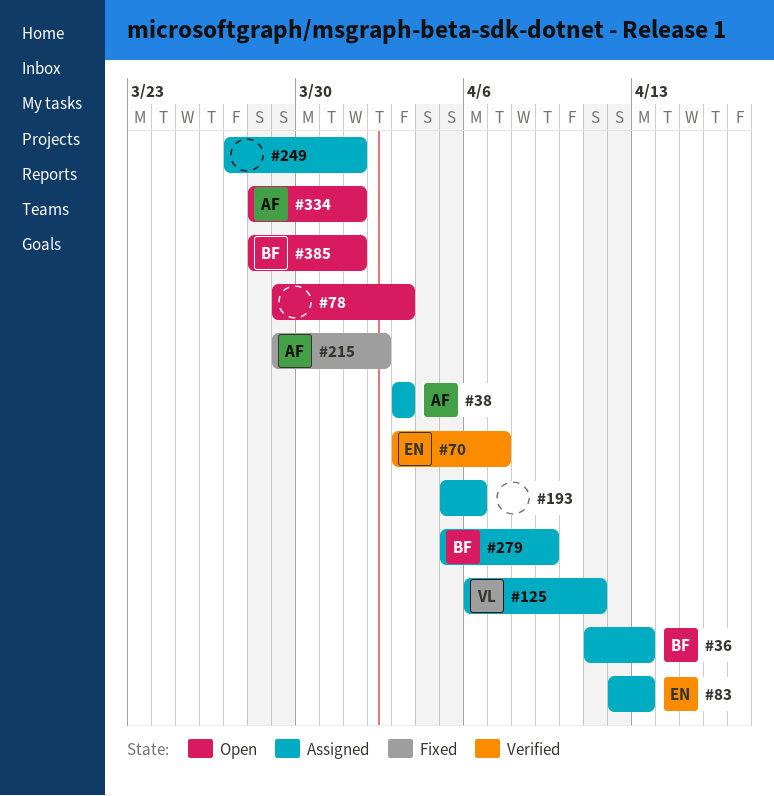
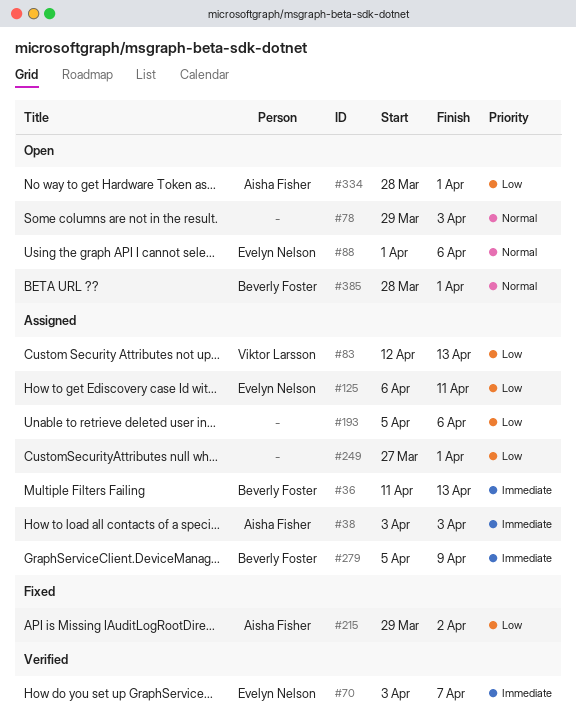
#83, owner: Evelyn Nelson -> Viktor Larsson
#88: none -> present
#125, owner: Viktor Larsson -> Evelyn Nelson

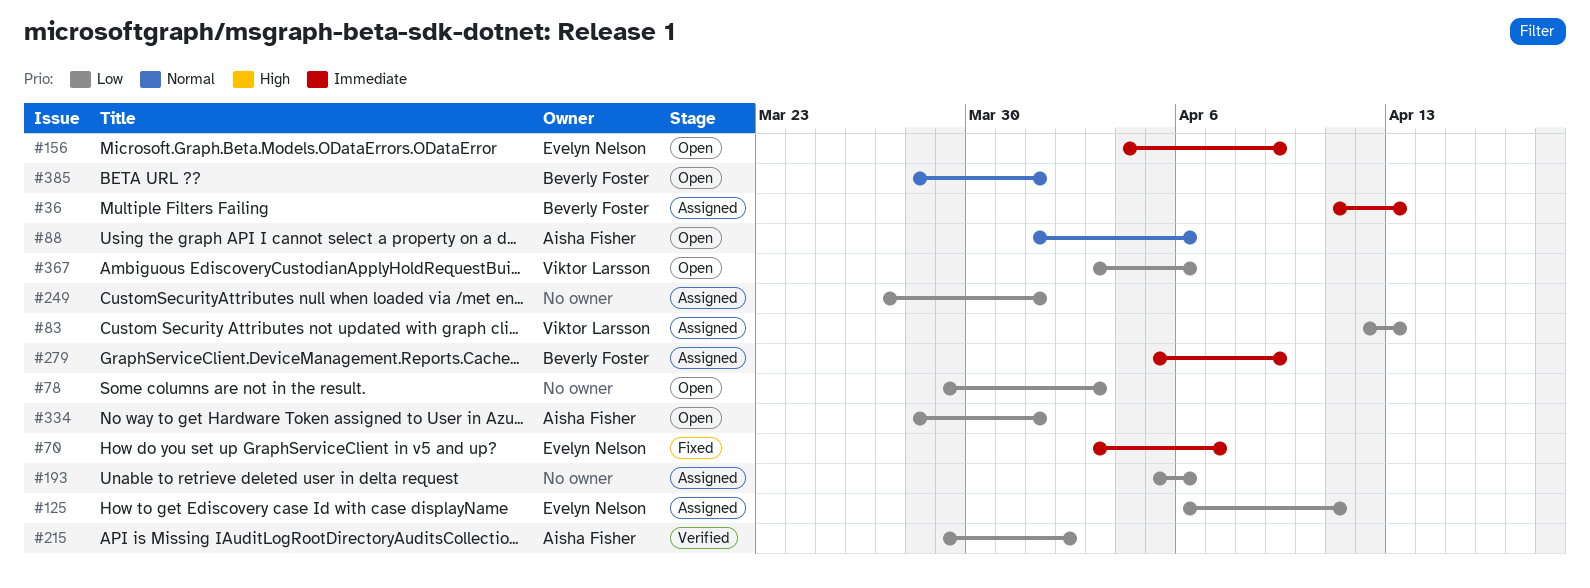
#38: present -> none
#70, status: Verified -> Fixed
#78, priority: Normal -> Low
#88, owner: Evelyn Nelson -> Aisha Fisher
#156: none -> present
#215, status: Fixed -> Verified
#367: none -> present

